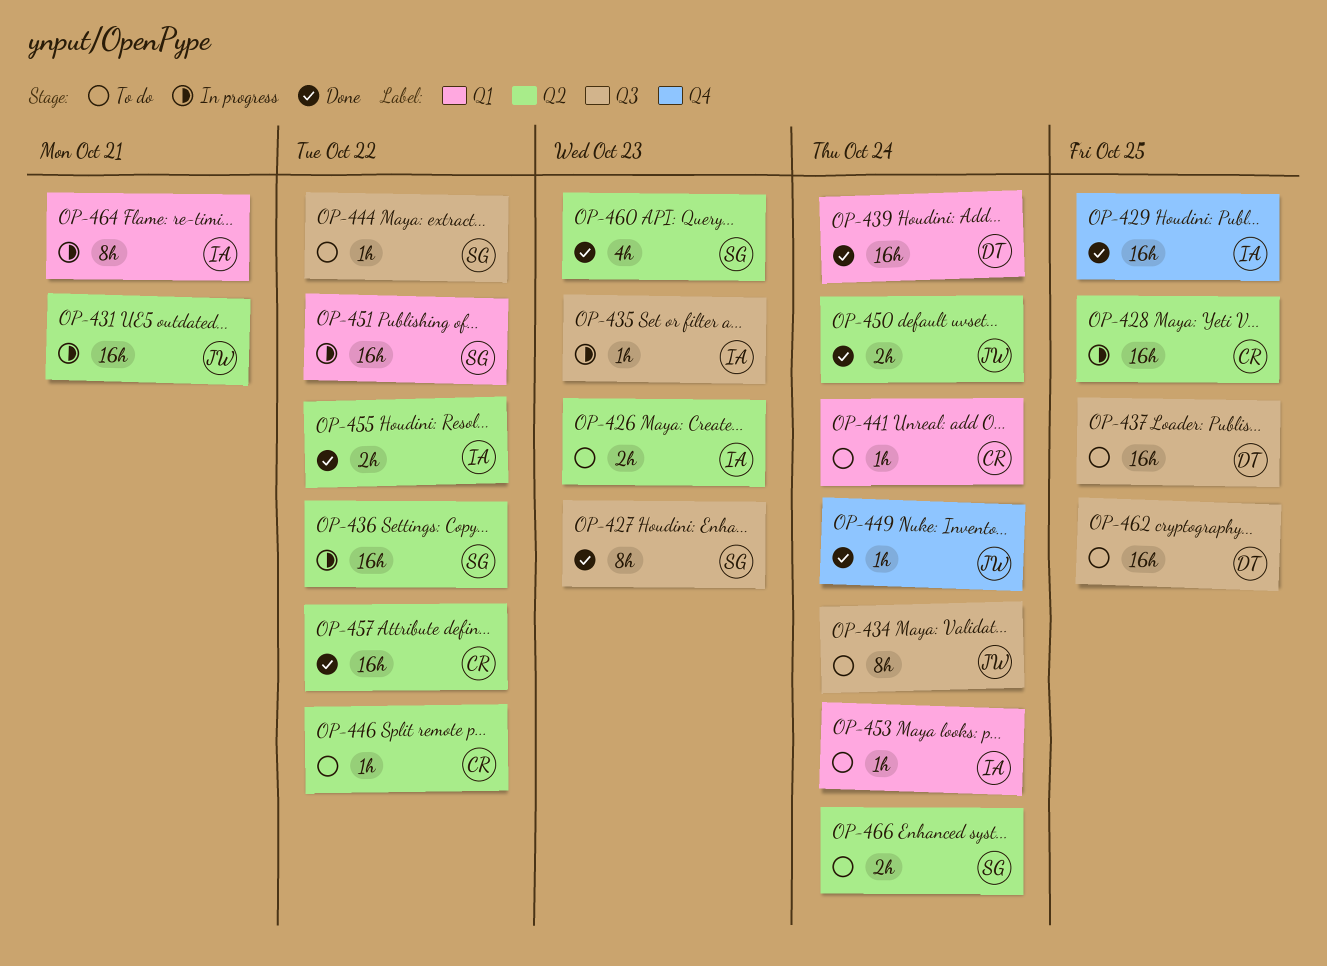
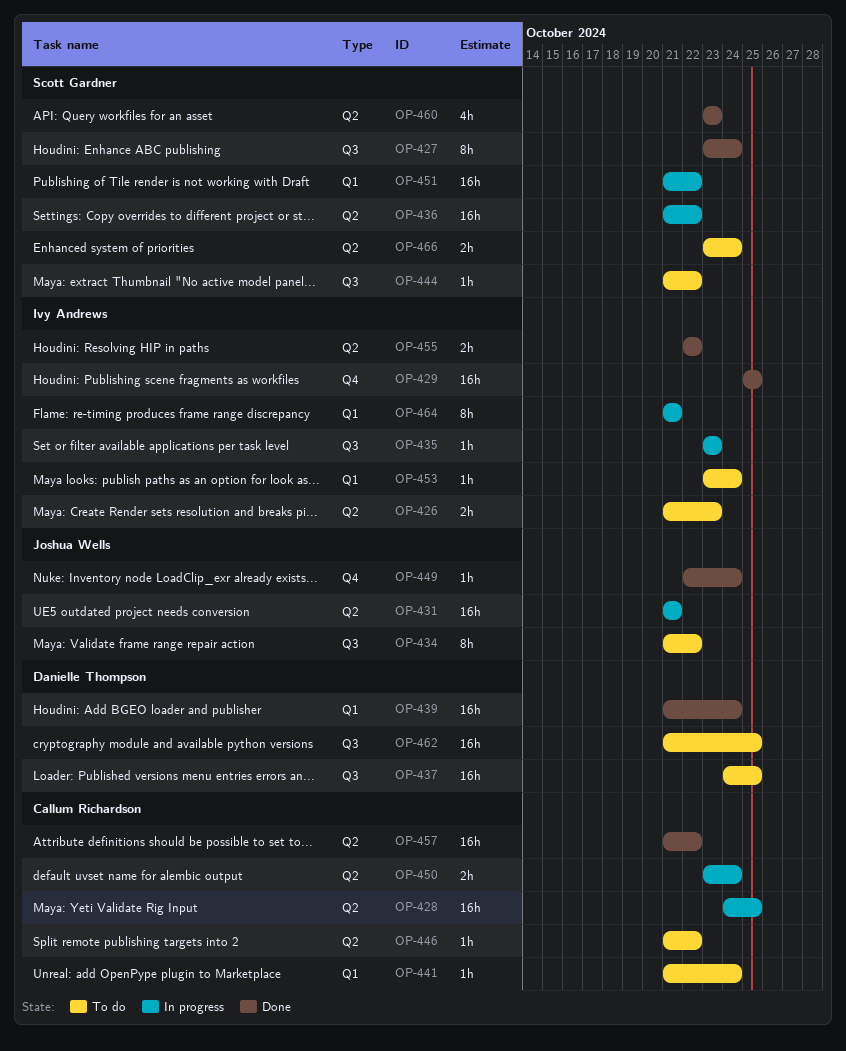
OP-427, due: Oct 23 -> Oct 24
OP-434, due: Oct 24 -> Oct 22
OP-450, status: Done -> In progress
OP-450, owner: Joshua Wells -> Callum Richardson

